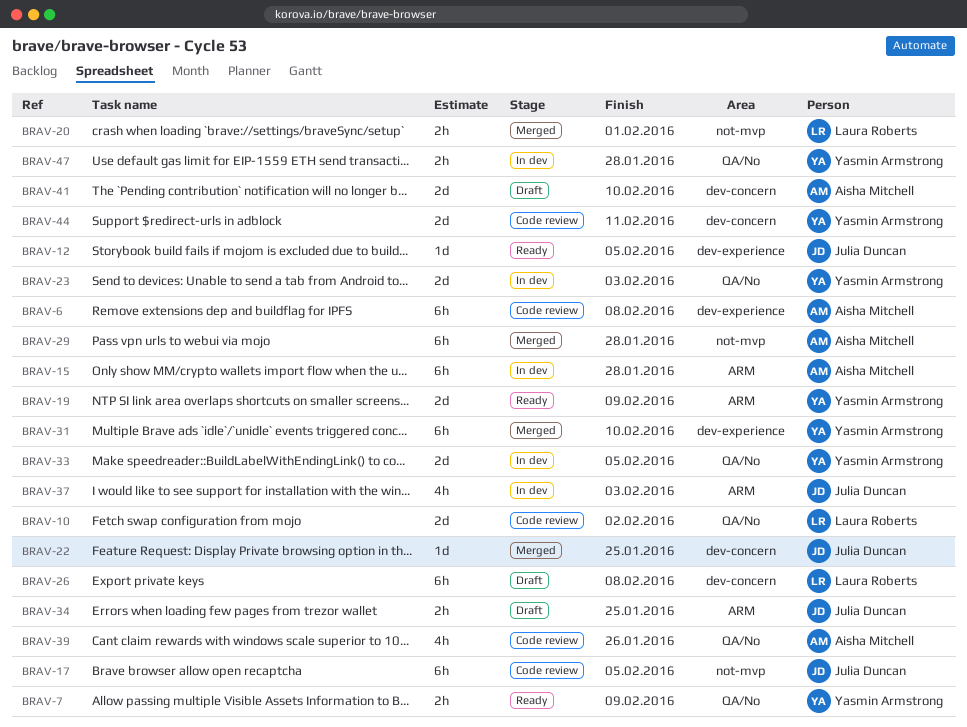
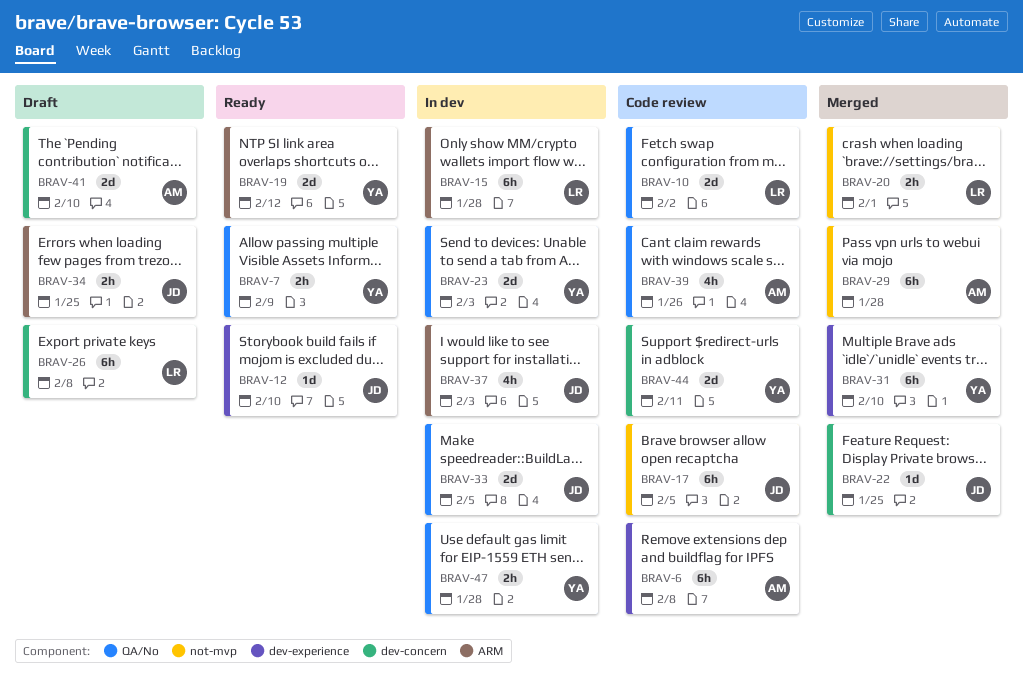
BRAV-12, due: Feb 5 -> Feb 10
BRAV-15, owner: Aisha Mitchell -> Laura Roberts
BRAV-19, due: Feb 9 -> Feb 12
BRAV-33, owner: Yasmin Armstrong -> Julia Duncan

